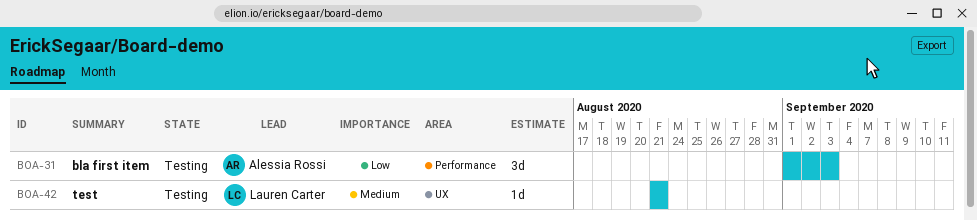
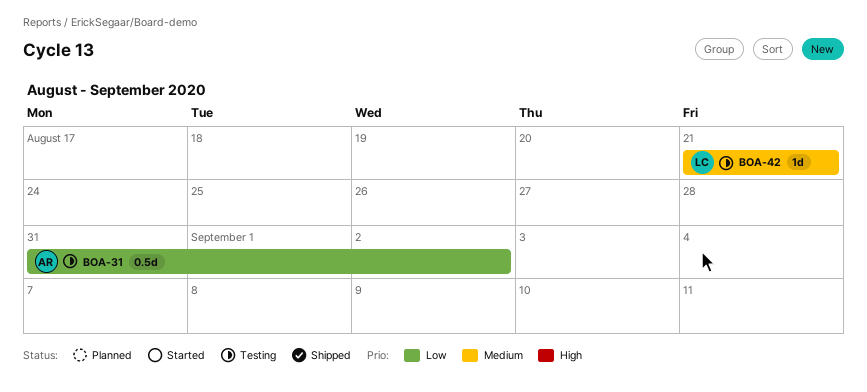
BOA-31, estimate: 3d -> 0.5d
BOA-31, start: Sep 1 -> Aug 31
BOA-31, due: Sep 3 -> Sep 2

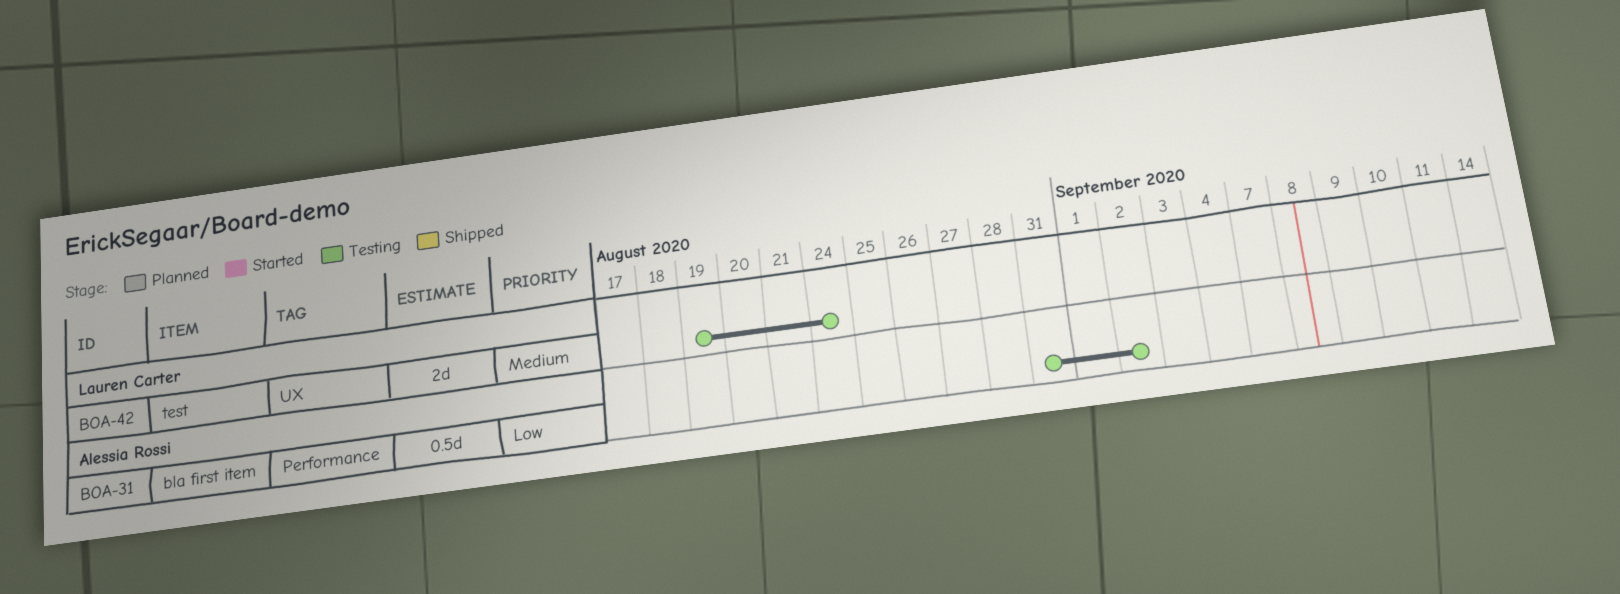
BOA-42, estimate: 1d -> 2d
BOA-42, start: Aug 21 -> Aug 19
BOA-42, due: Aug 21 -> Aug 24

